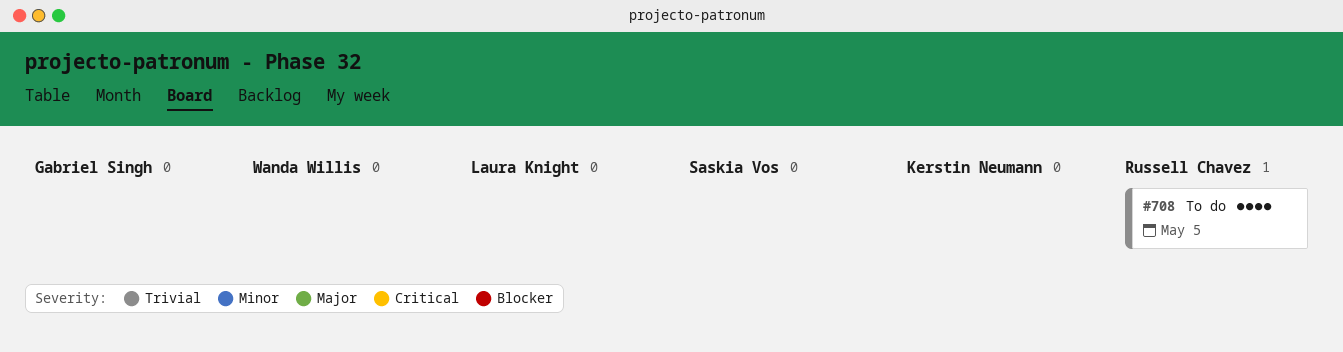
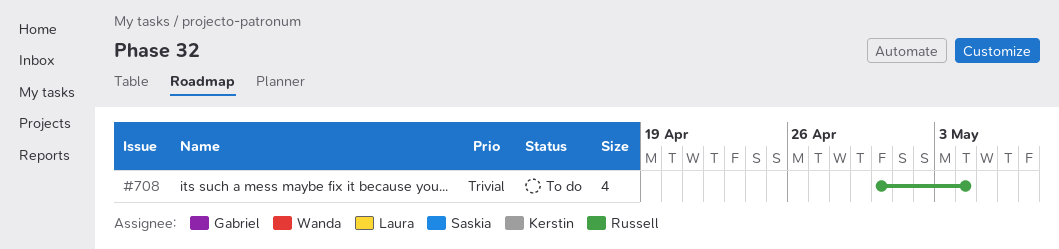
#708, due: May 5 -> May 4

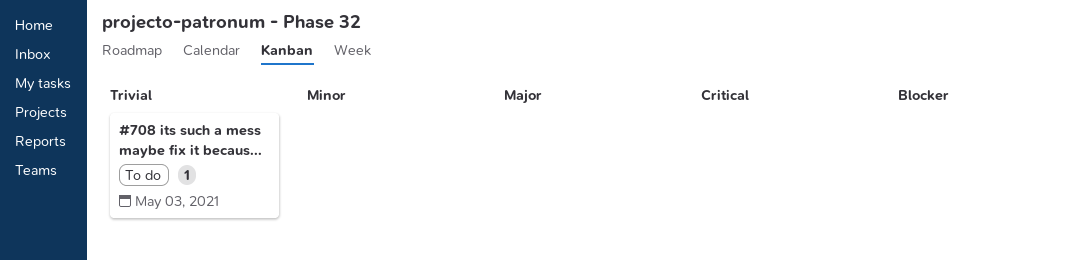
#708, estimate: 4 -> 1
#708, due: May 4 -> May 3

